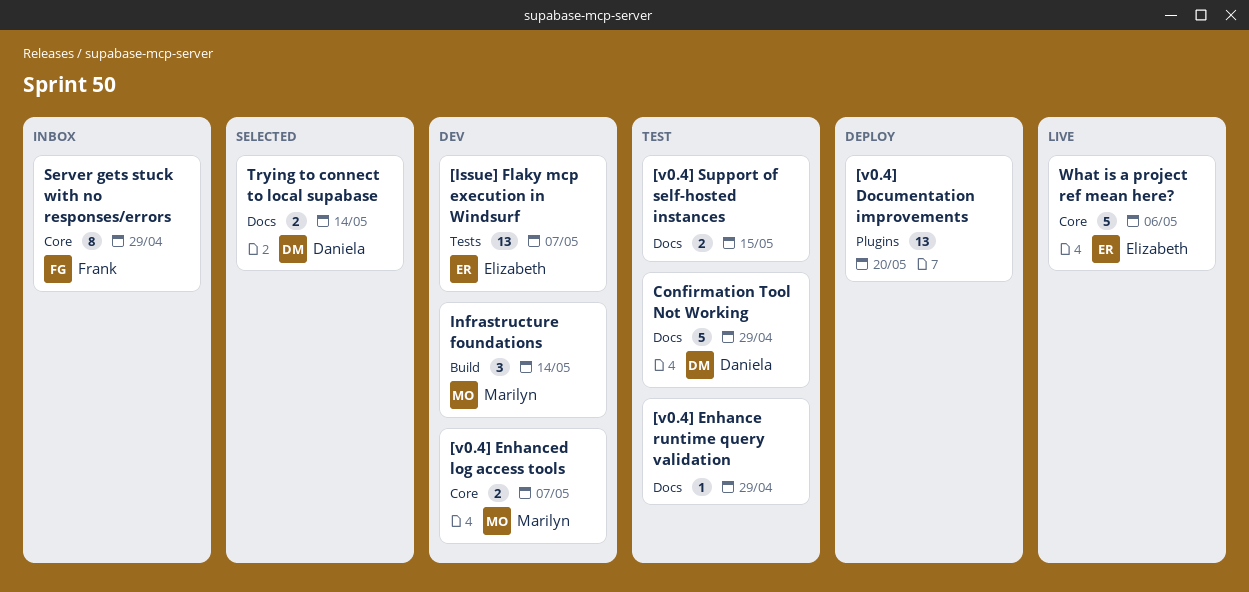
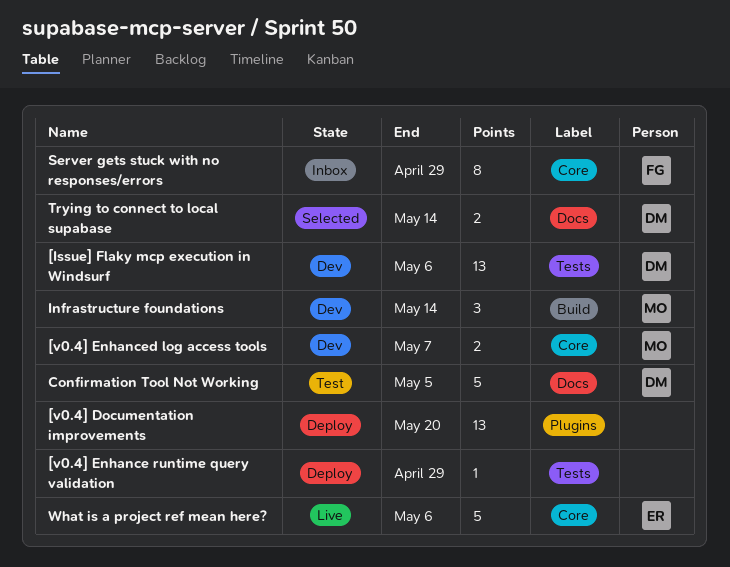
[Issue] Flaky mcp execution in Windsurf, owner: Elizabeth -> Daniela
[Issue] Flaky mcp execution in Windsurf, due: May 7 -> May 6
[v0.4] Enhance runtime query validation, status: Test -> Deploy
[v0.4] Enhance runtime query validation, label: Docs -> Tests
[v0.4] Support of self-hosted instances: present -> none
Confirmation Tool Not Working, due: Apr 29 -> May 5

